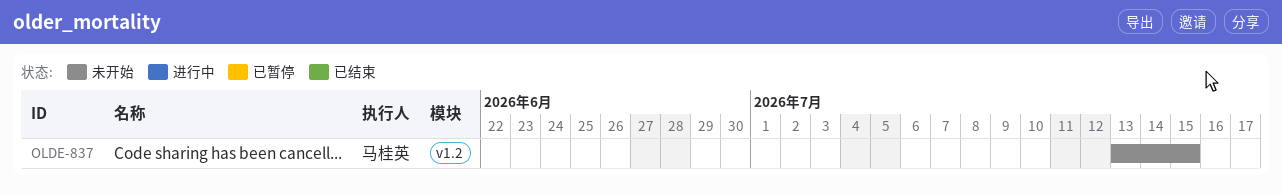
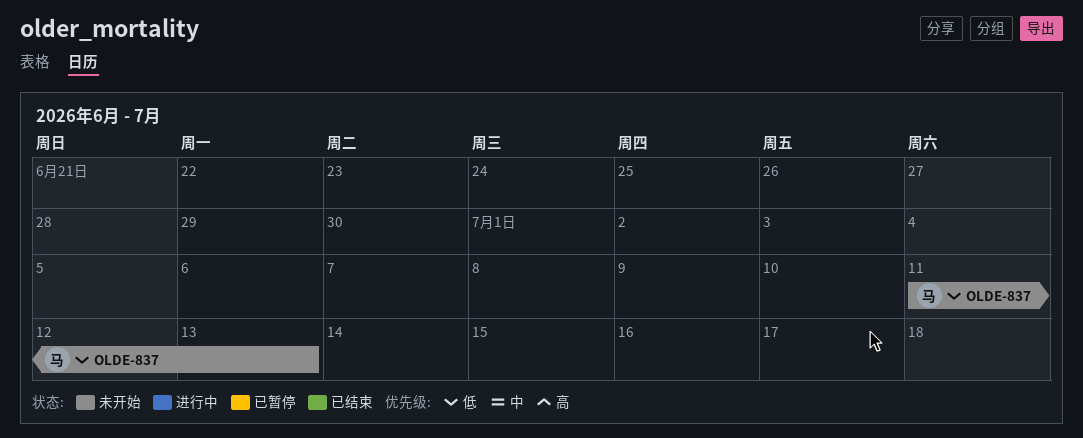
OLDE-837, start: Jul 13 -> Jul 11
OLDE-837, due: Jul 15 -> Jul 13

